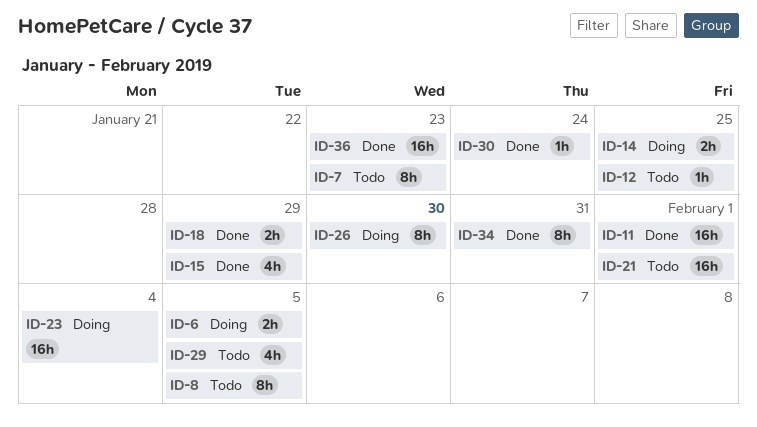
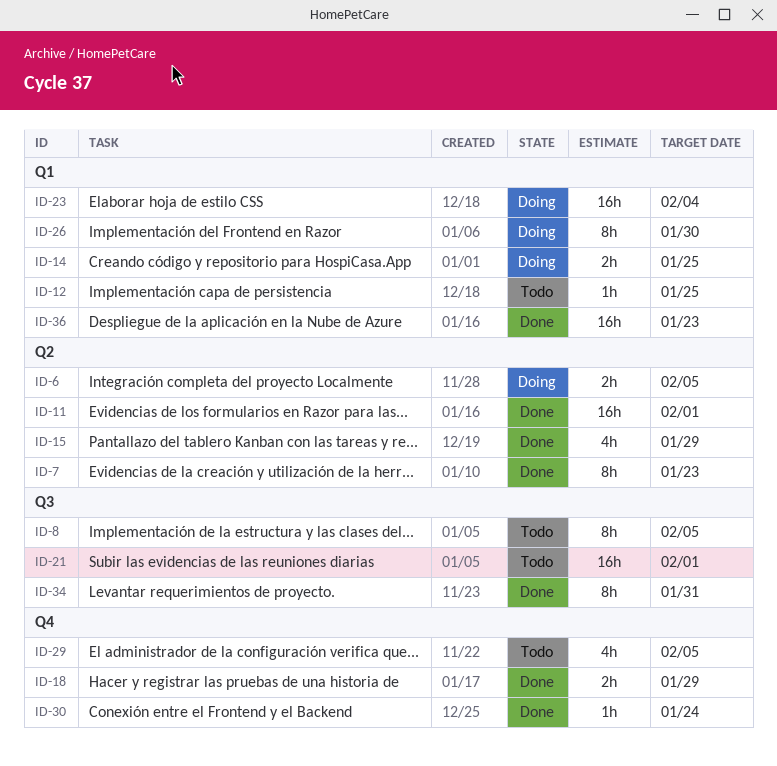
ID-7, status: Todo -> Done

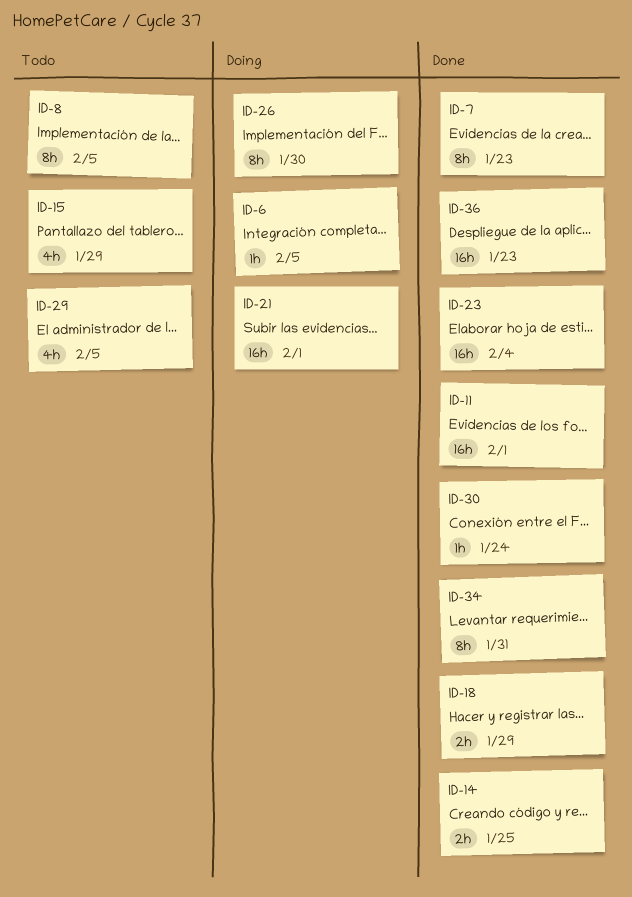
ID-6, estimate: 2h -> 1h
ID-12: present -> none
ID-14, status: Doing -> Done
ID-15, status: Done -> Todo
ID-21, status: Todo -> Doing
ID-23, status: Doing -> Done

